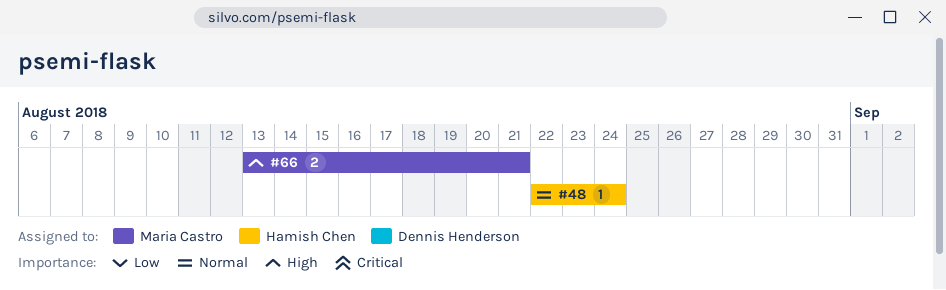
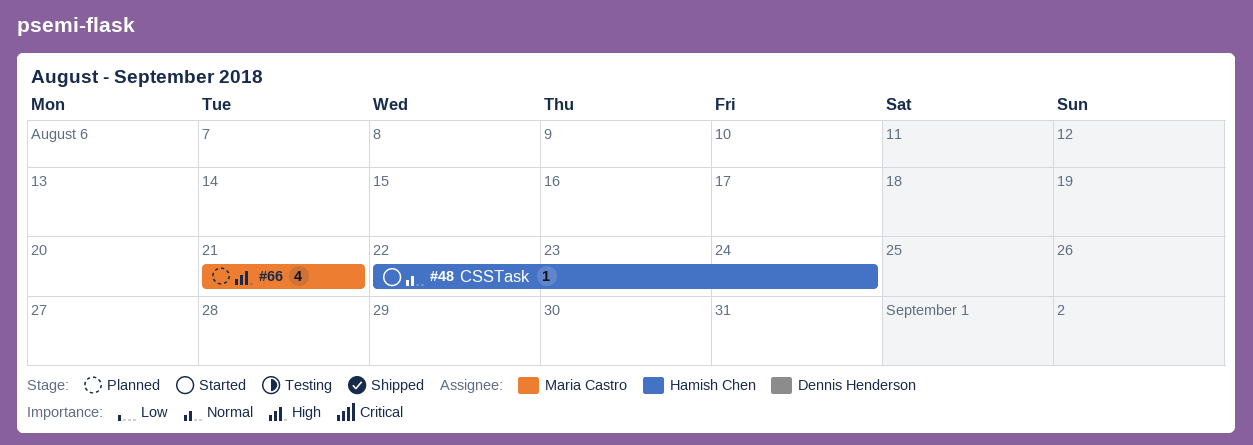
#66, estimate: 2 -> 4
#66, start: Aug 13 -> Aug 21

